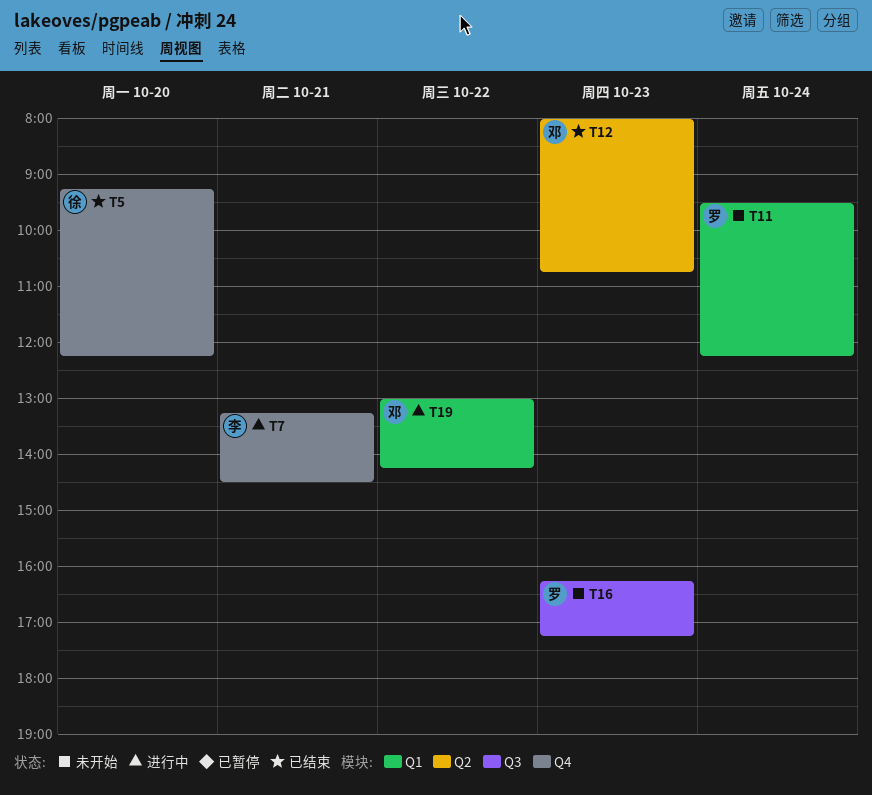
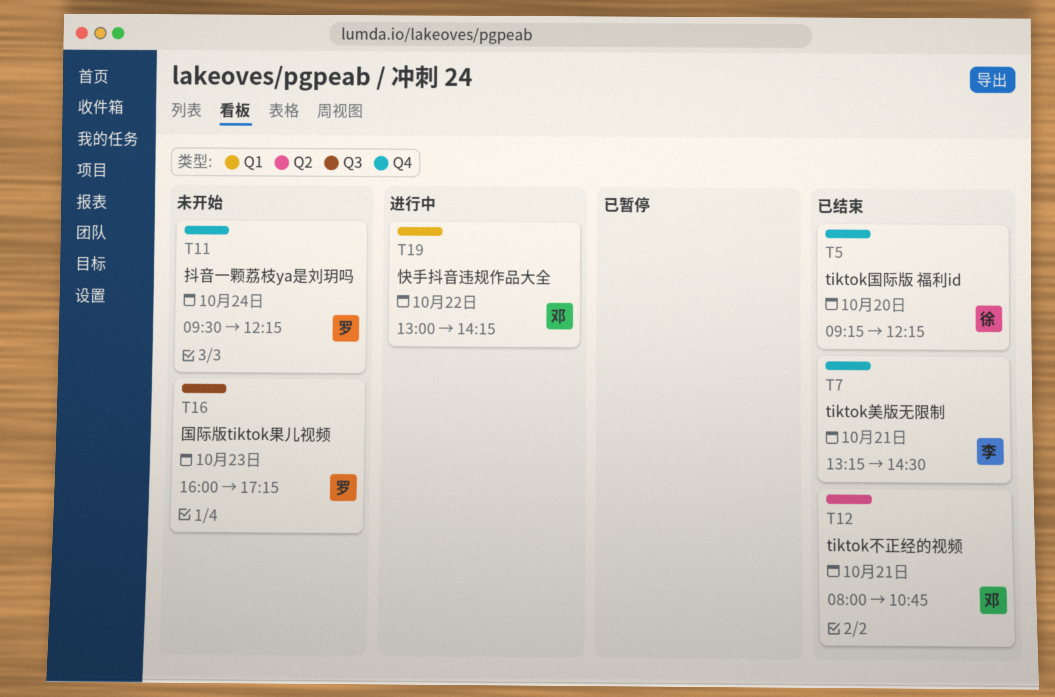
T7, status: 进行中 -> 已结束
T11, label: Q1 -> Q4
T12, day: Oct 23 -> Oct 21
T16, begins: 16:15 -> 16:00

